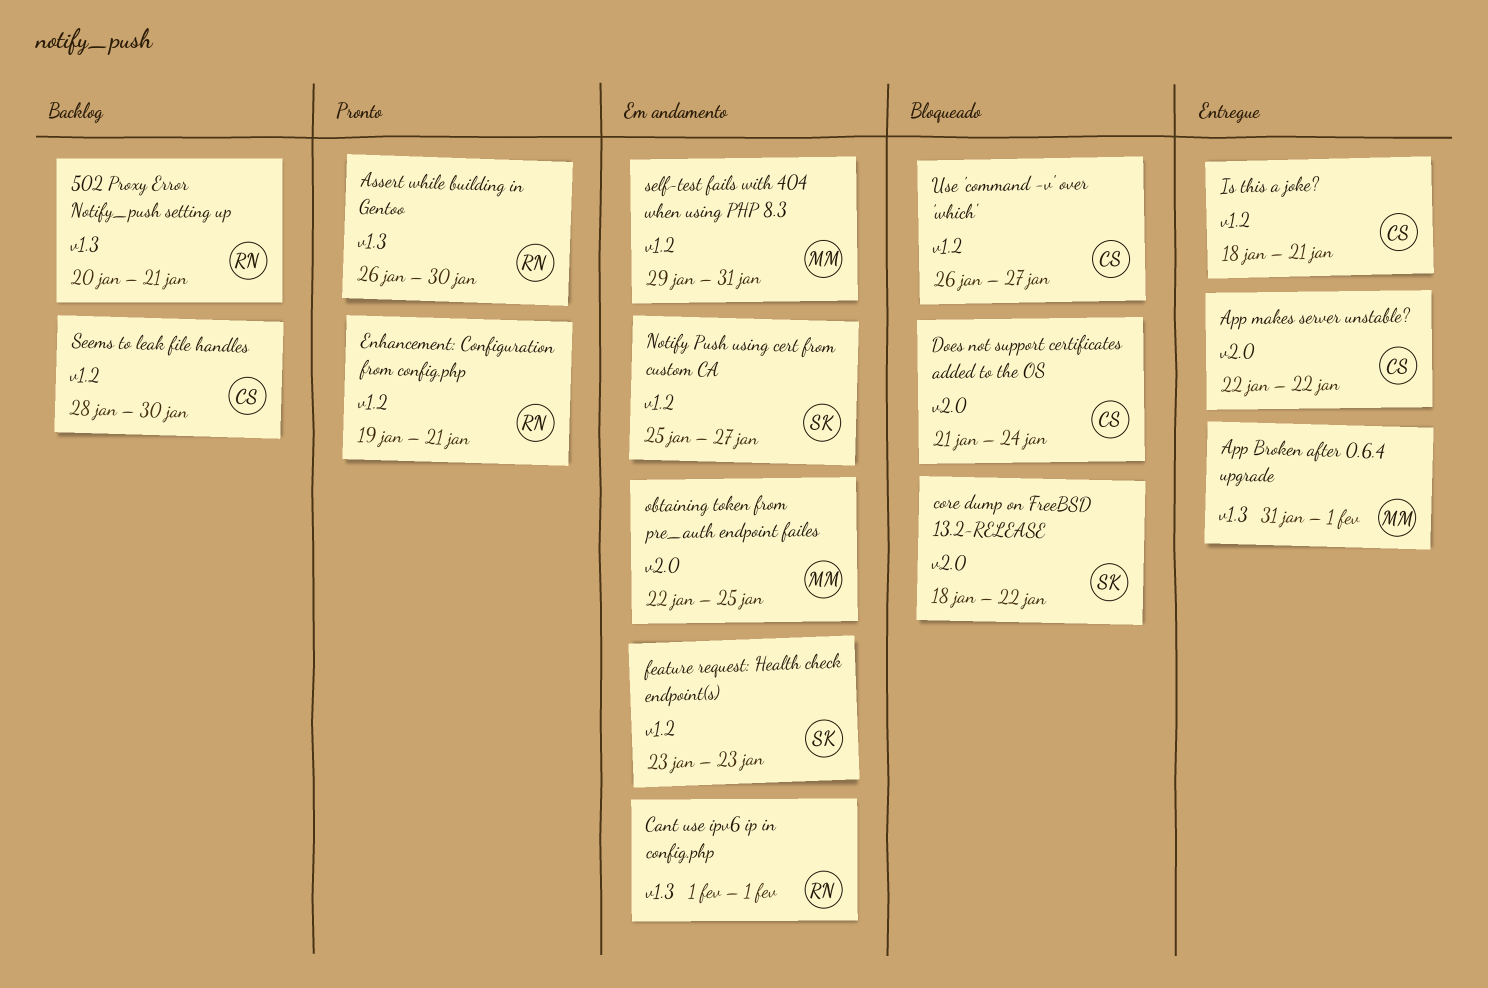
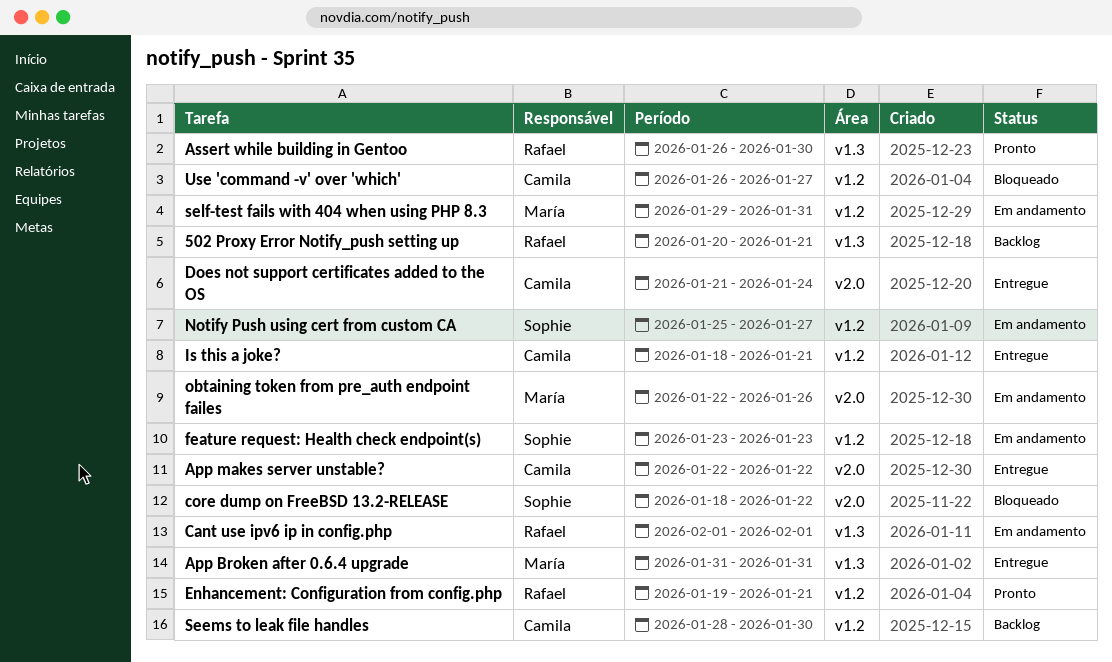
App Broken after 0.6.4 upgrade, due: Feb 1 -> Jan 31
Does not support certificates added to the OS, status: Bloqueado -> Entregue
obtaining token from pre_auth endpoint failes, due: Jan 25 -> Jan 26

